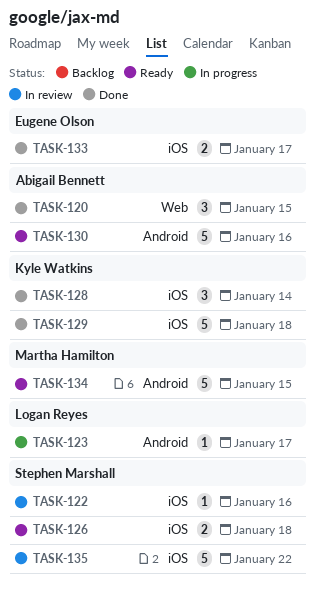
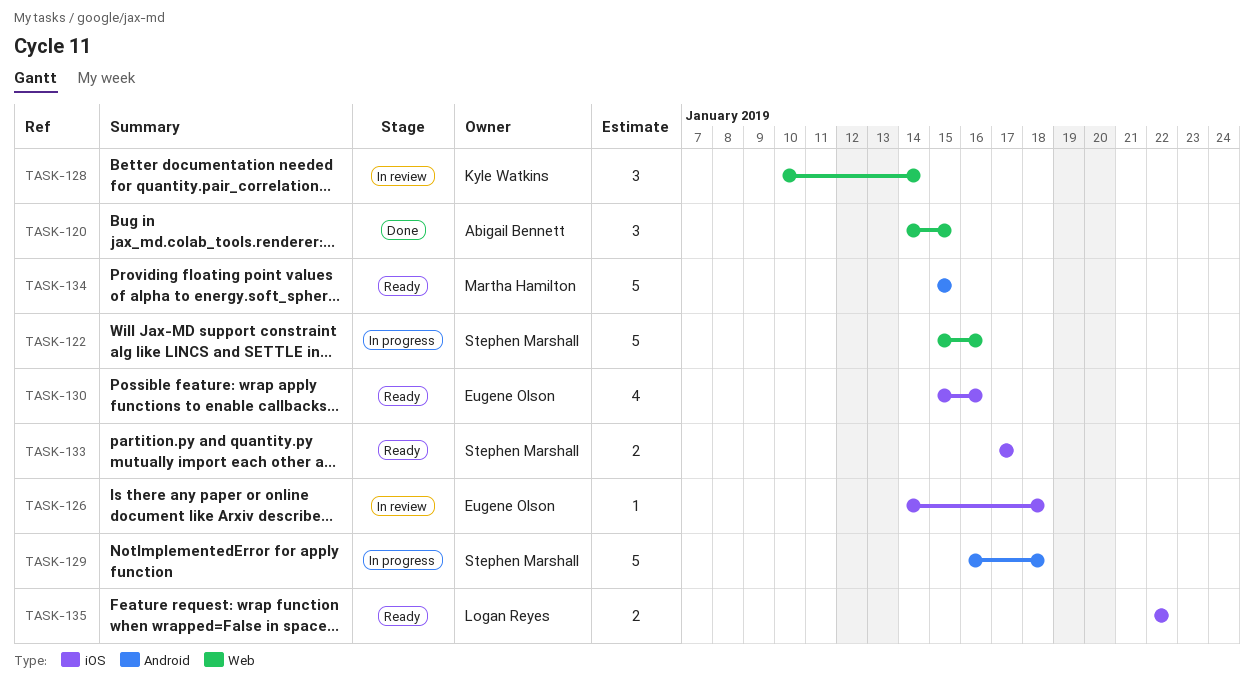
TASK-122, status: In review -> In progress
TASK-122, label: iOS -> Web
TASK-122, estimate: 1 -> 5
TASK-123: present -> none
TASK-126, status: Ready -> In review
TASK-126, owner: Stephen Marshall -> Eugene Olson
TASK-126, estimate: 2 -> 1
TASK-128, status: Done -> In review
TASK-128, label: iOS -> Web
TASK-129, status: Done -> In progress
TASK-129, owner: Kyle Watkins -> Stephen Marshall
TASK-129, label: iOS -> Android
TASK-130, owner: Abigail Bennett -> Eugene Olson
TASK-130, label: Android -> iOS
TASK-130, estimate: 5 -> 4
TASK-133, status: Done -> Ready
TASK-133, owner: Eugene Olson -> Stephen Marshall
TASK-135, status: In review -> Ready
TASK-135, owner: Stephen Marshall -> Logan Reyes
TASK-135, estimate: 5 -> 2

